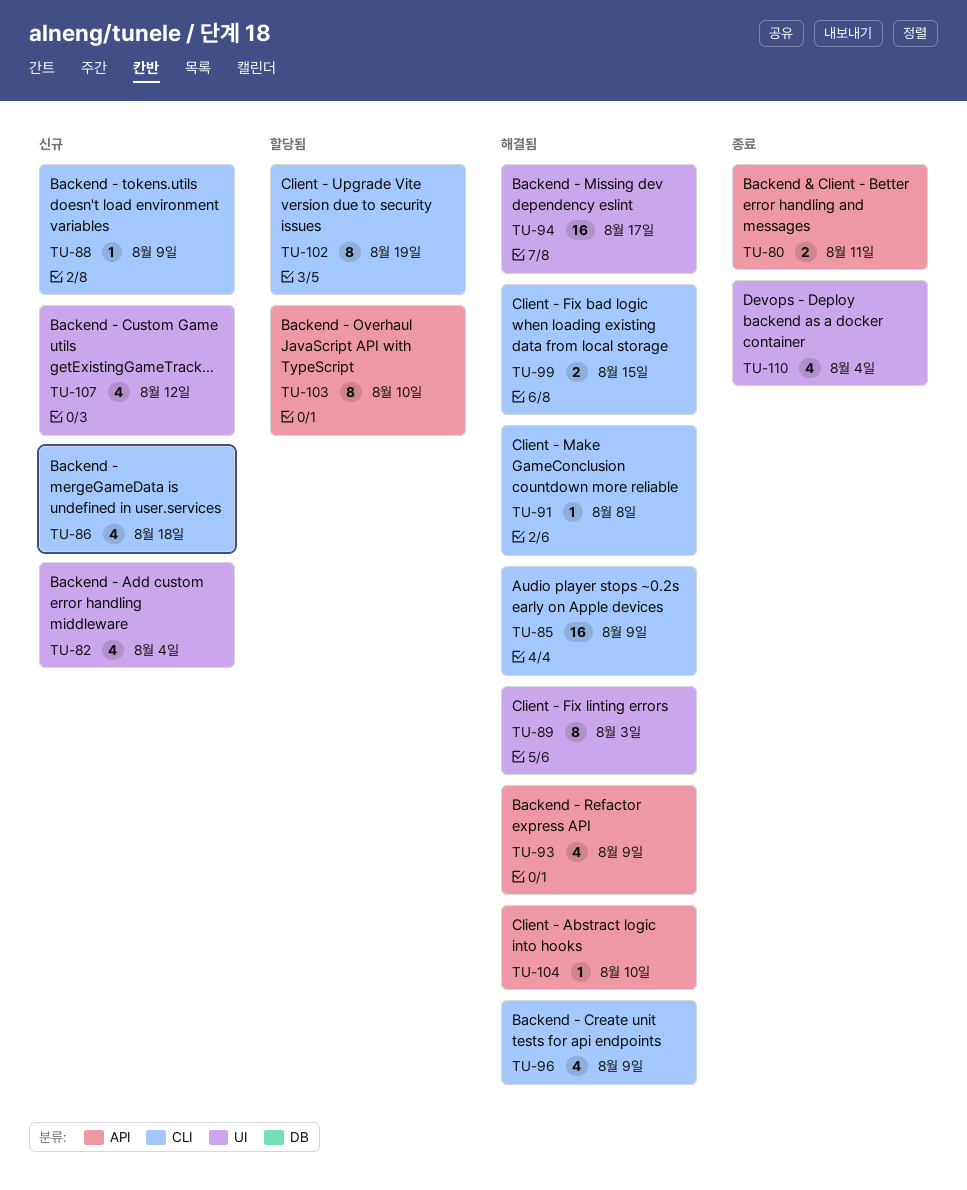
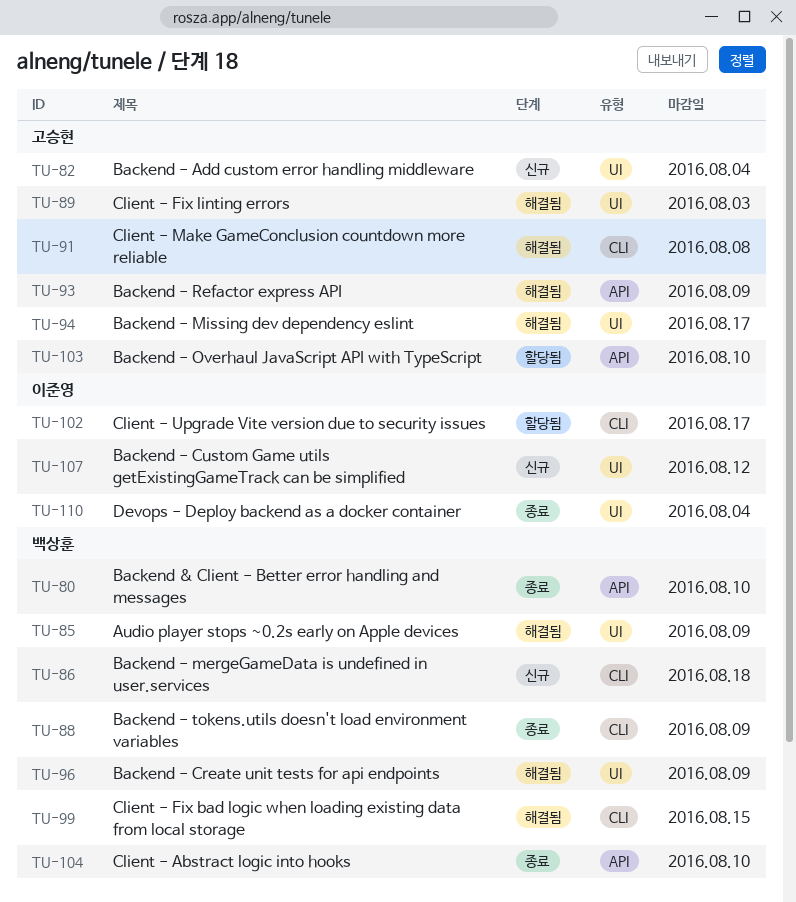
TU-80, due: Aug 11 -> Aug 10
TU-85, label: CLI -> UI
TU-88, status: 신규 -> 종료
TU-96, label: CLI -> UI
TU-102, due: Aug 19 -> Aug 17
TU-104, status: 해결됨 -> 종료

